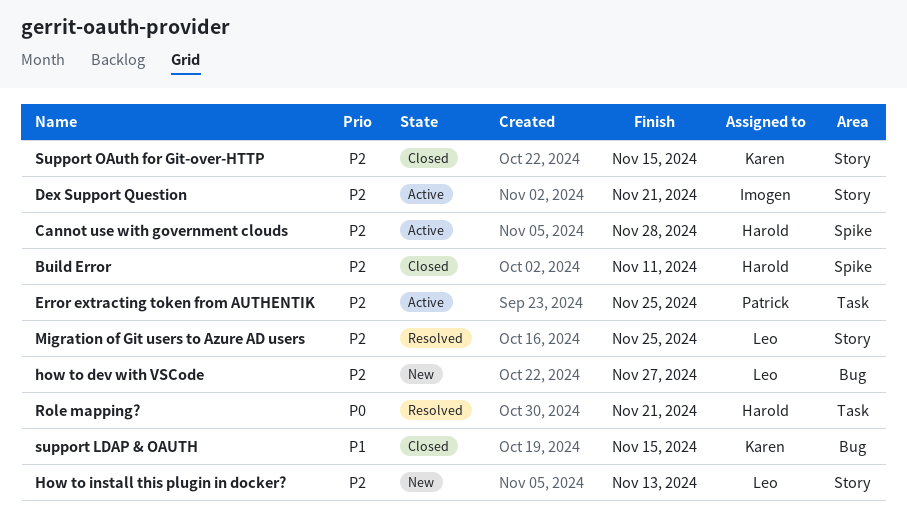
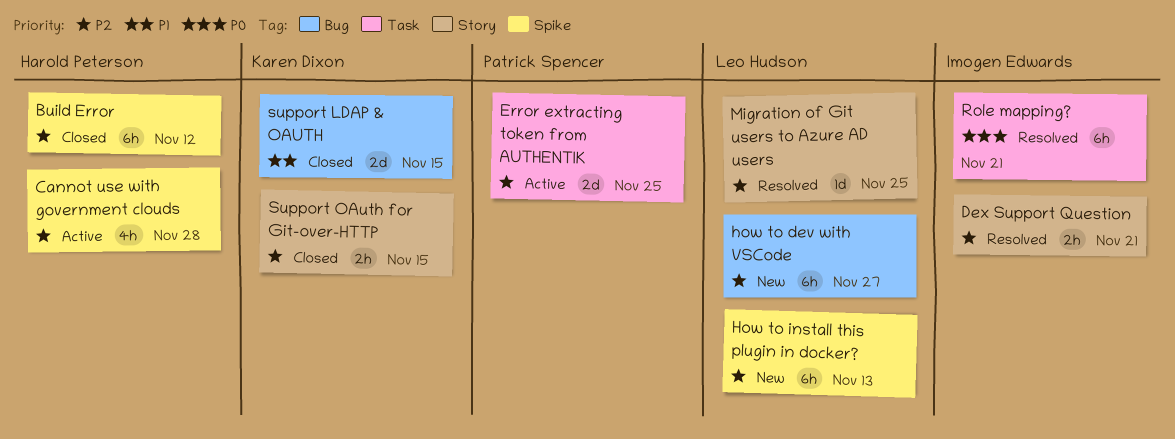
Build Error, due: Nov 11 -> Nov 12
Dex Support Question, status: Active -> Resolved
How to install this plugin in docker?, label: Story -> Spike
Role mapping?, owner: Harold Peterson -> Imogen Edwards

